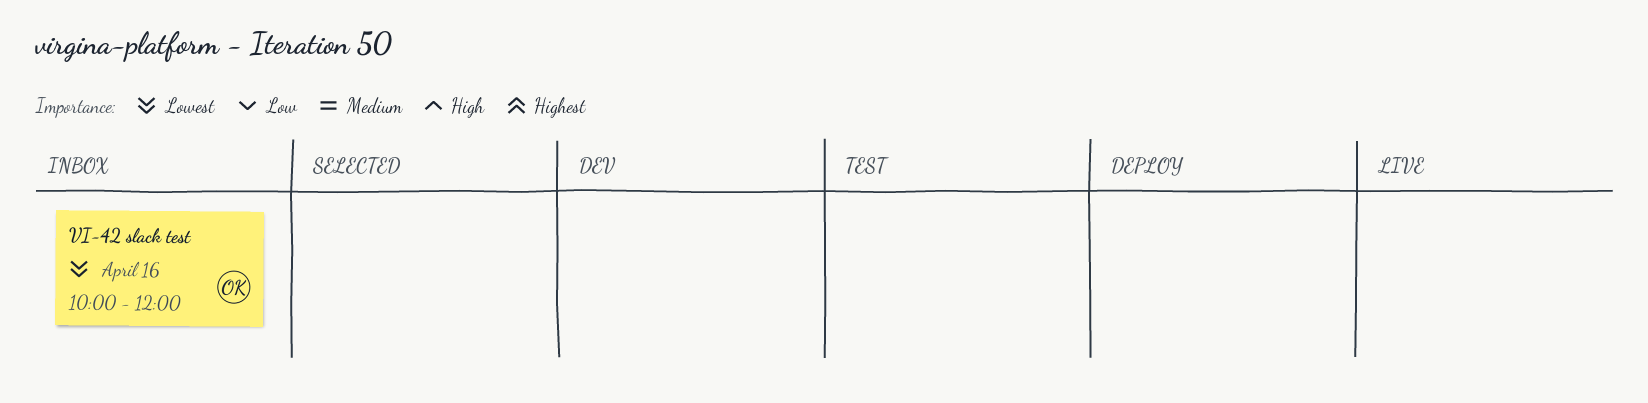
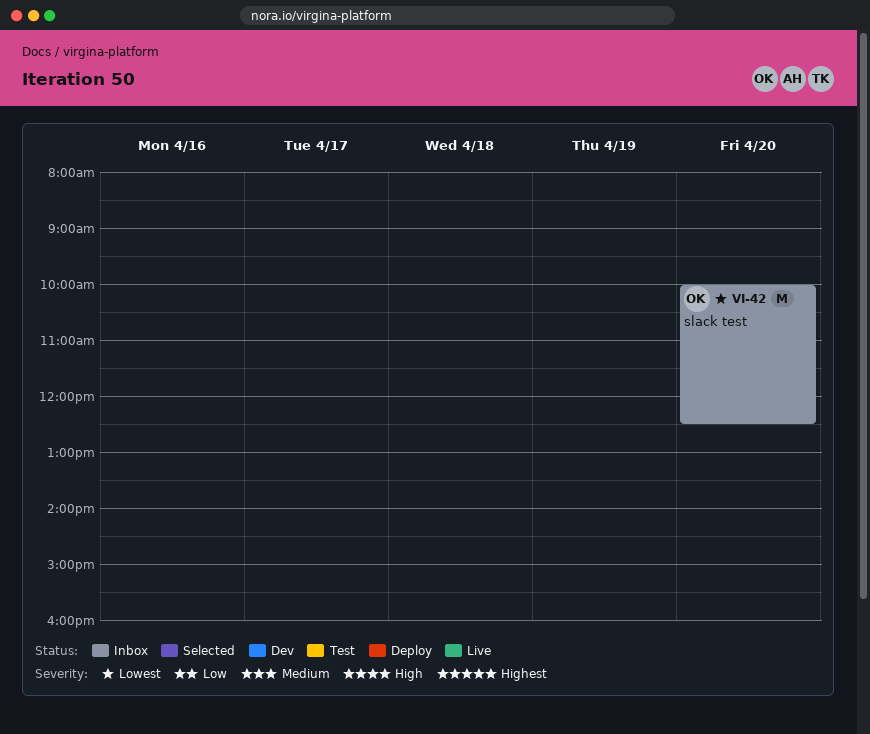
VI-42, day: Apr 16 -> Apr 20
VI-42, ends: 12:00 -> 12:30

